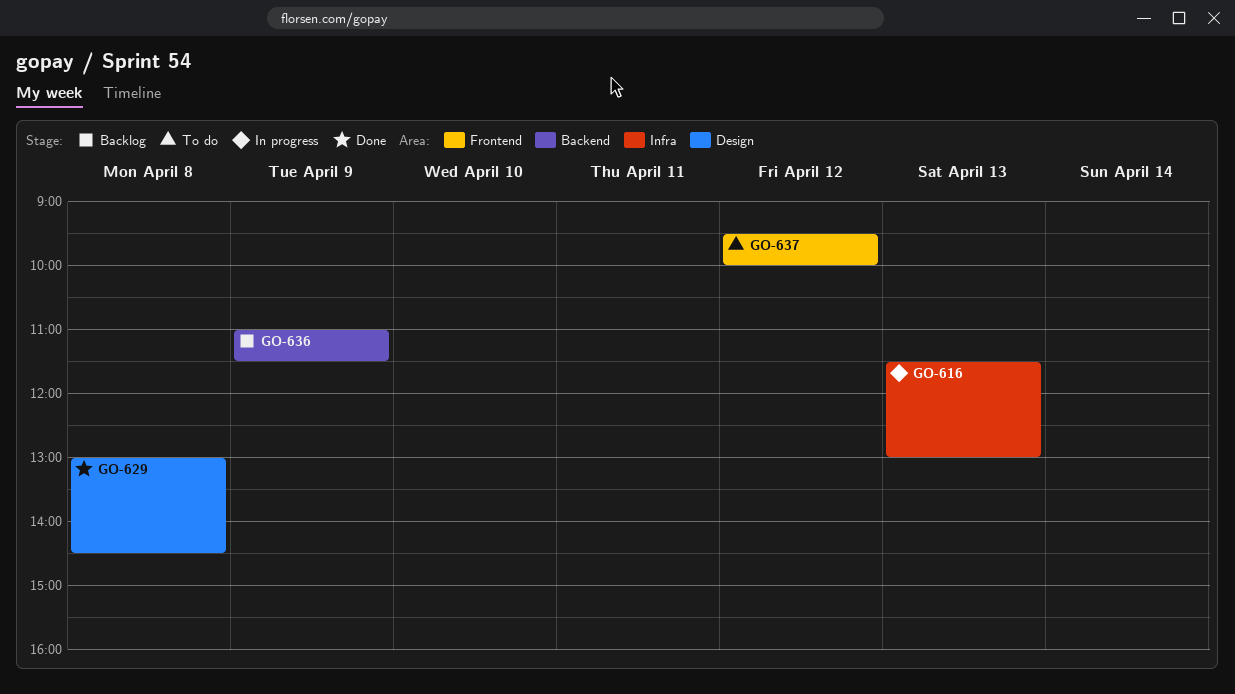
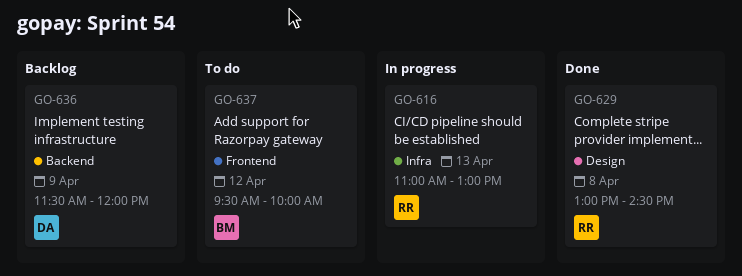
GO-616, begins: 11:30 -> 11:00
GO-636, begins: 11:00 -> 11:30
GO-636, ends: 11:30 -> 12:00

